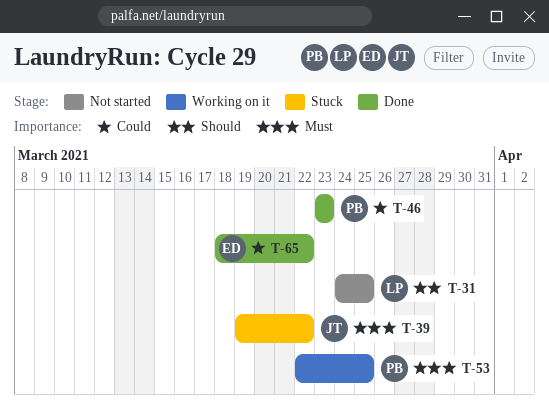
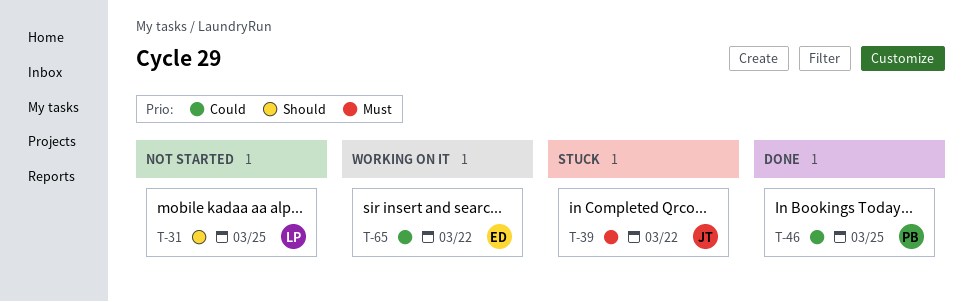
T-46, due: Mar 23 -> Mar 25
T-53: present -> none
T-65, status: Done -> Working on it

